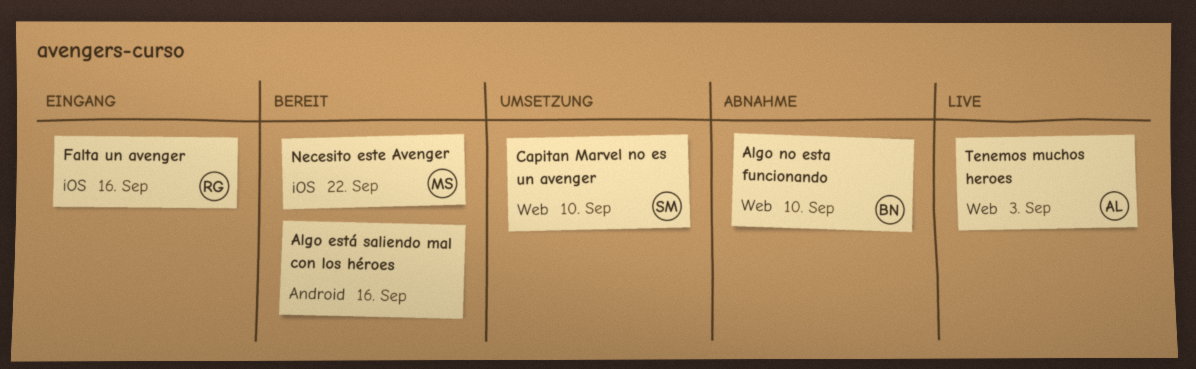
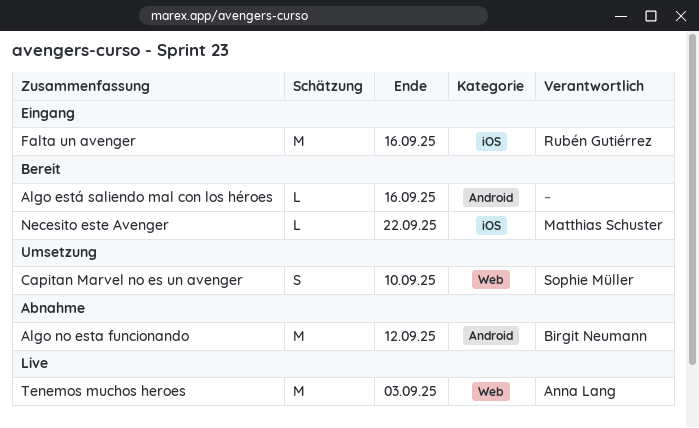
Algo no esta funcionando, label: Web -> Android
Algo no esta funcionando, due: Sep 10 -> Sep 12

